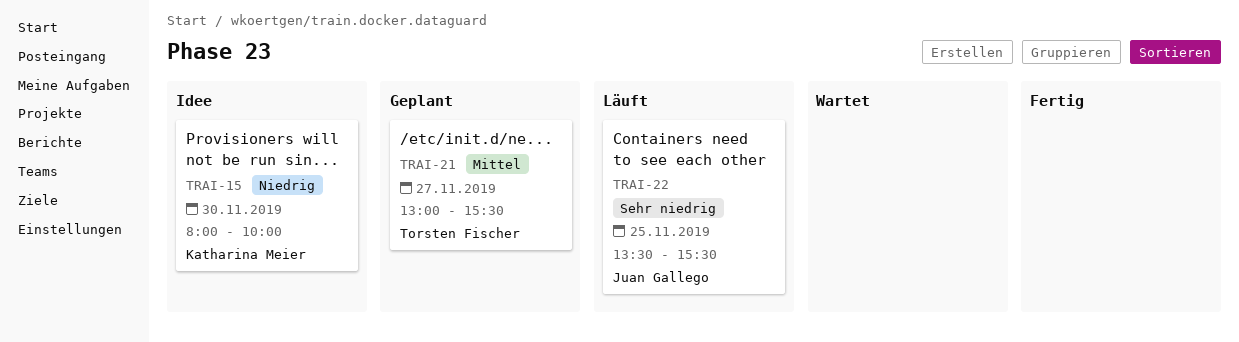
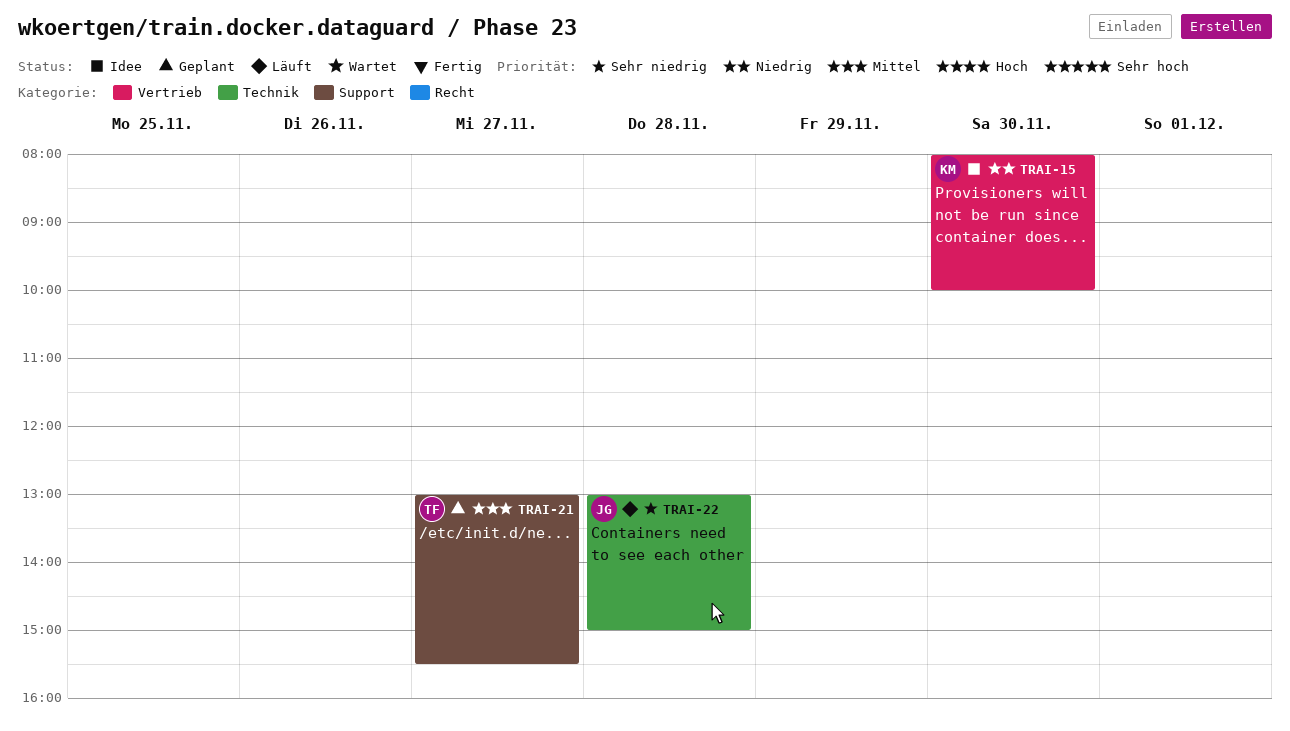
TRAI-22, day: Nov 25 -> Nov 28
TRAI-22, begins: 13:30 -> 13:00
TRAI-22, ends: 15:30 -> 15:00

